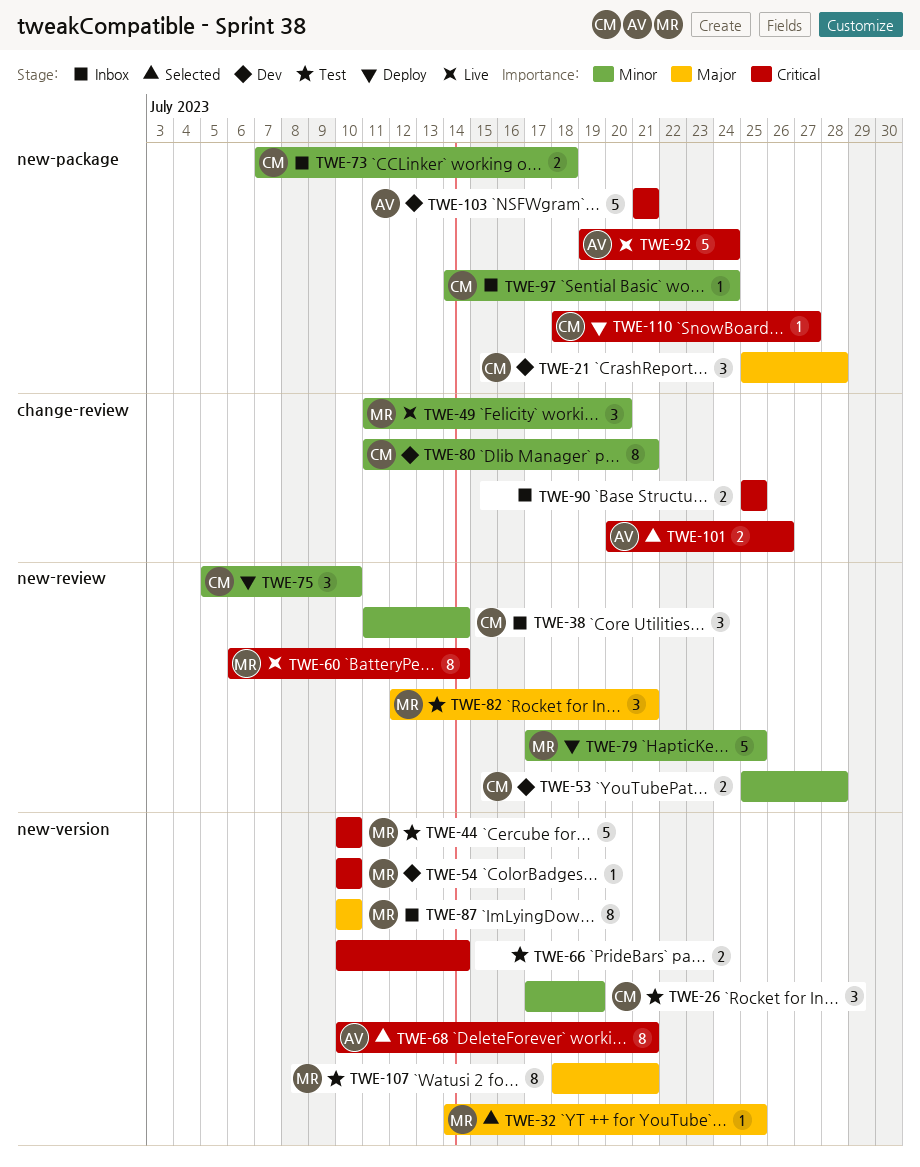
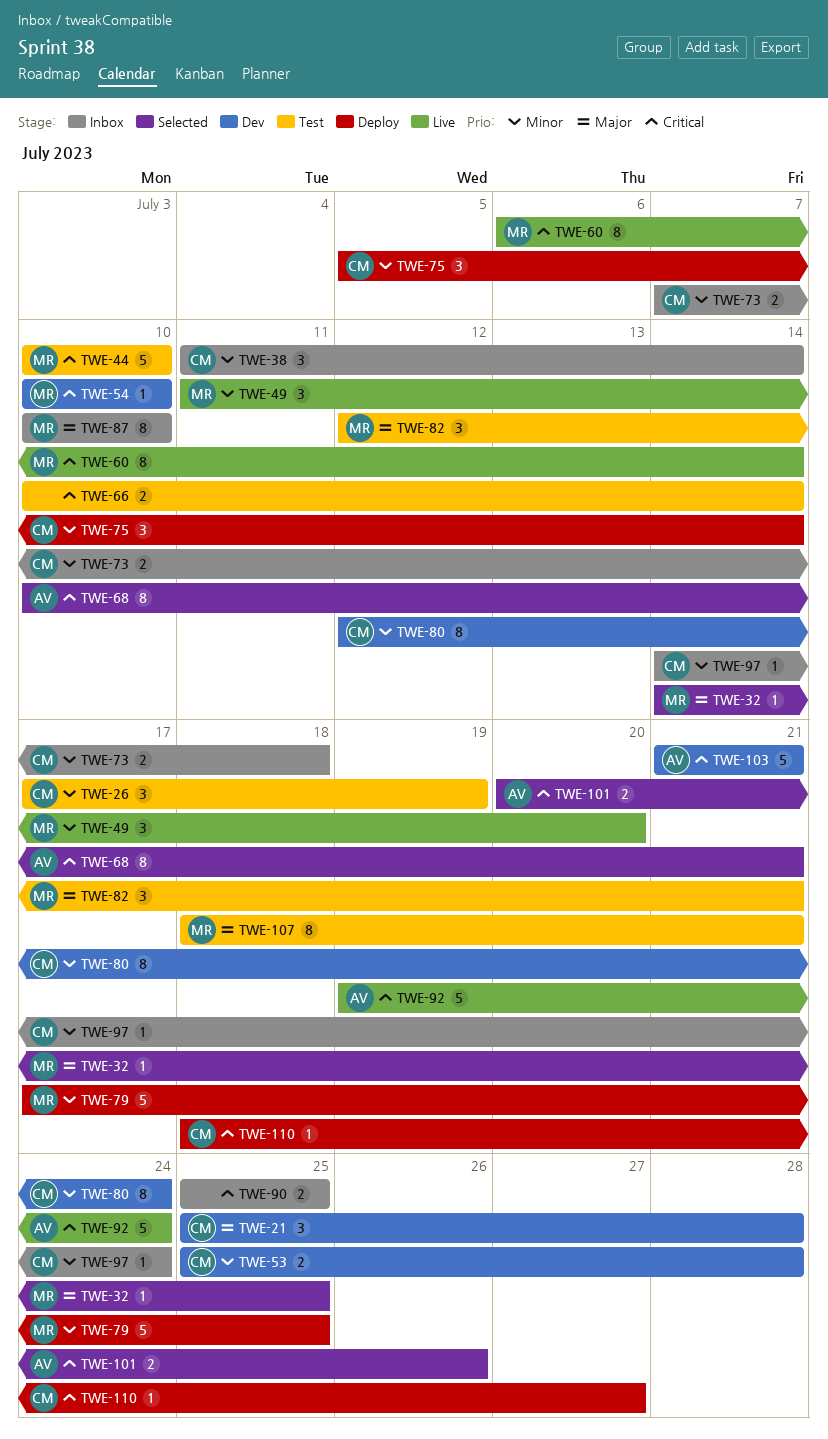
TWE-75, due: Jul 10 -> Jul 14
TWE-80, start: Jul 11 -> Jul 12
TWE-80, due: Jul 21 -> Jul 24

